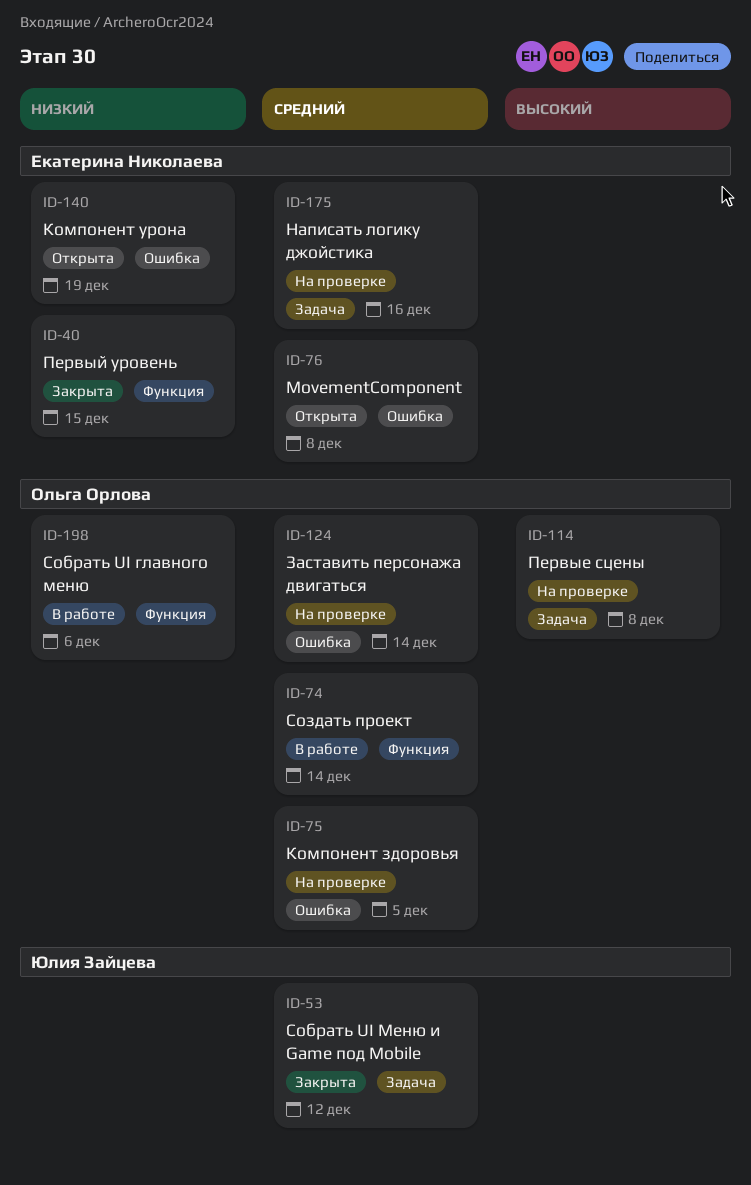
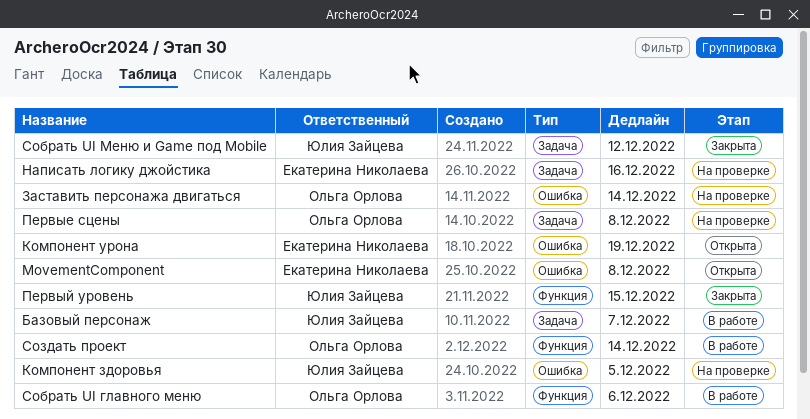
Базовый персонаж: none -> present
Компонент здоровья, owner: Ольга Орлова -> Юлия Зайцева
Первый уровень, owner: Екатерина Николаева -> Юлия Зайцева

